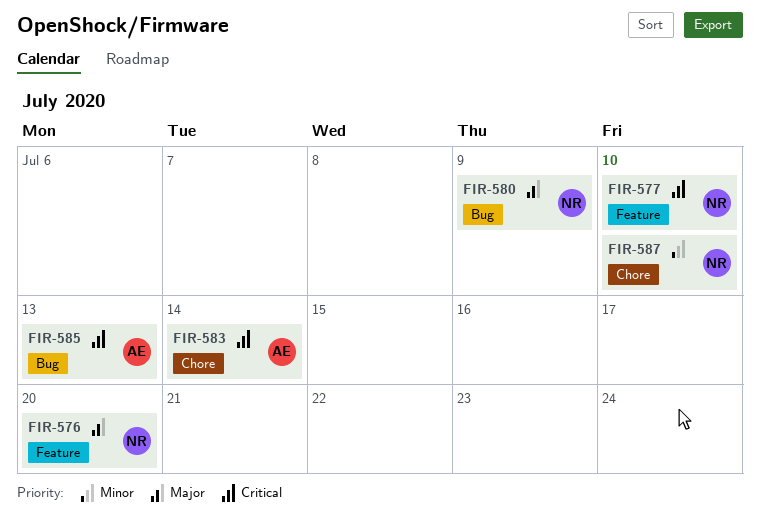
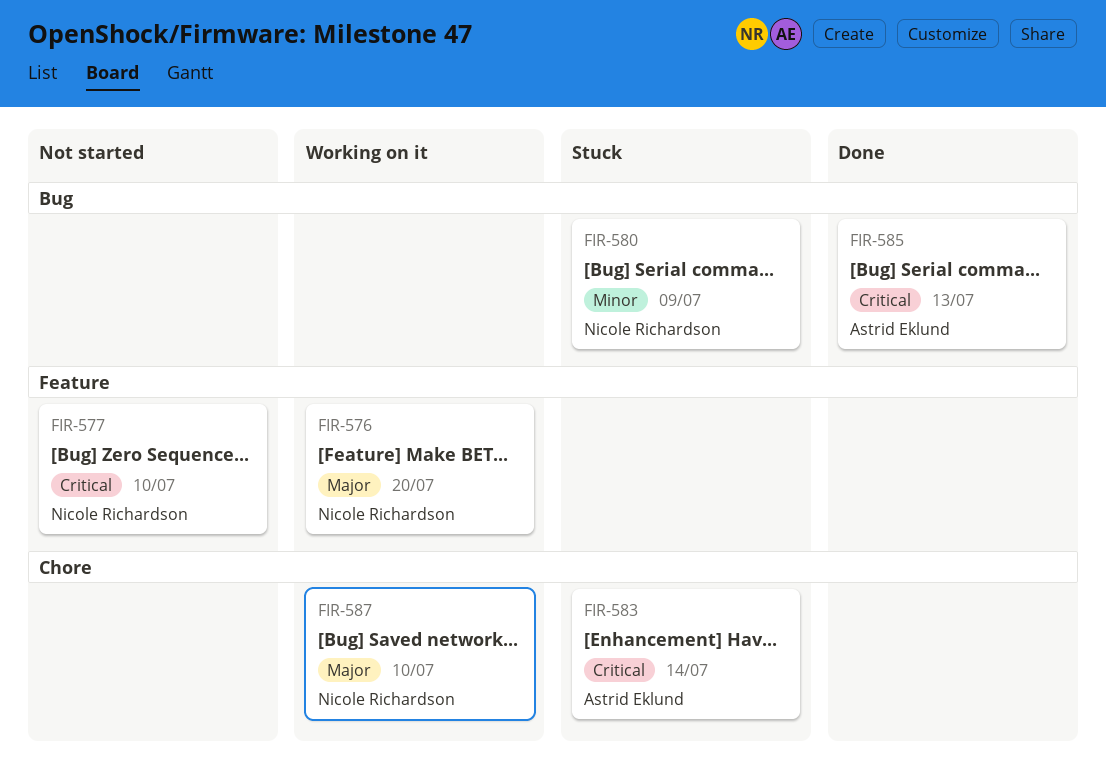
FIR-580, priority: Major -> Minor
FIR-587, priority: Minor -> Major

